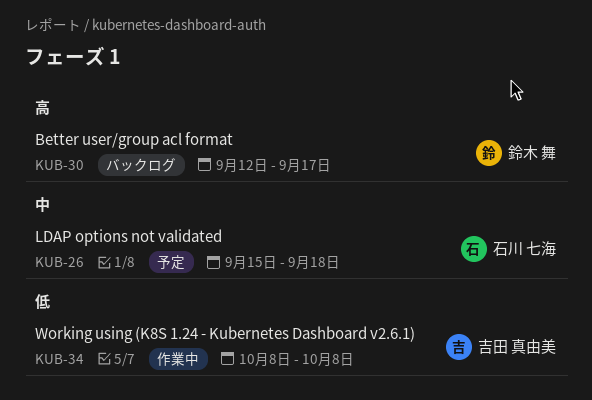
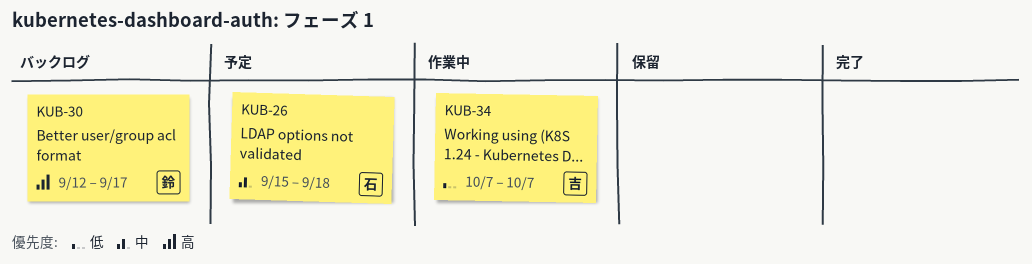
KUB-34, start: Oct 8 -> Oct 7
KUB-34, due: Oct 8 -> Oct 7

